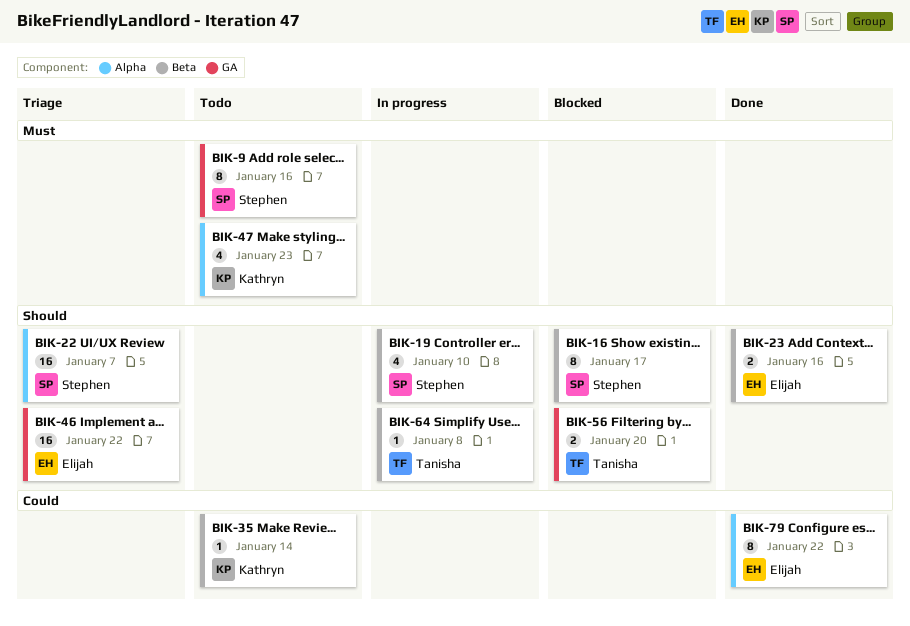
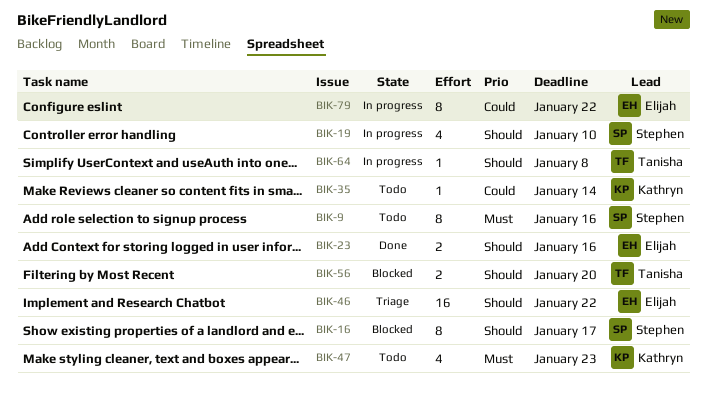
BIK-22: present -> none
BIK-79, status: Done -> In progress

